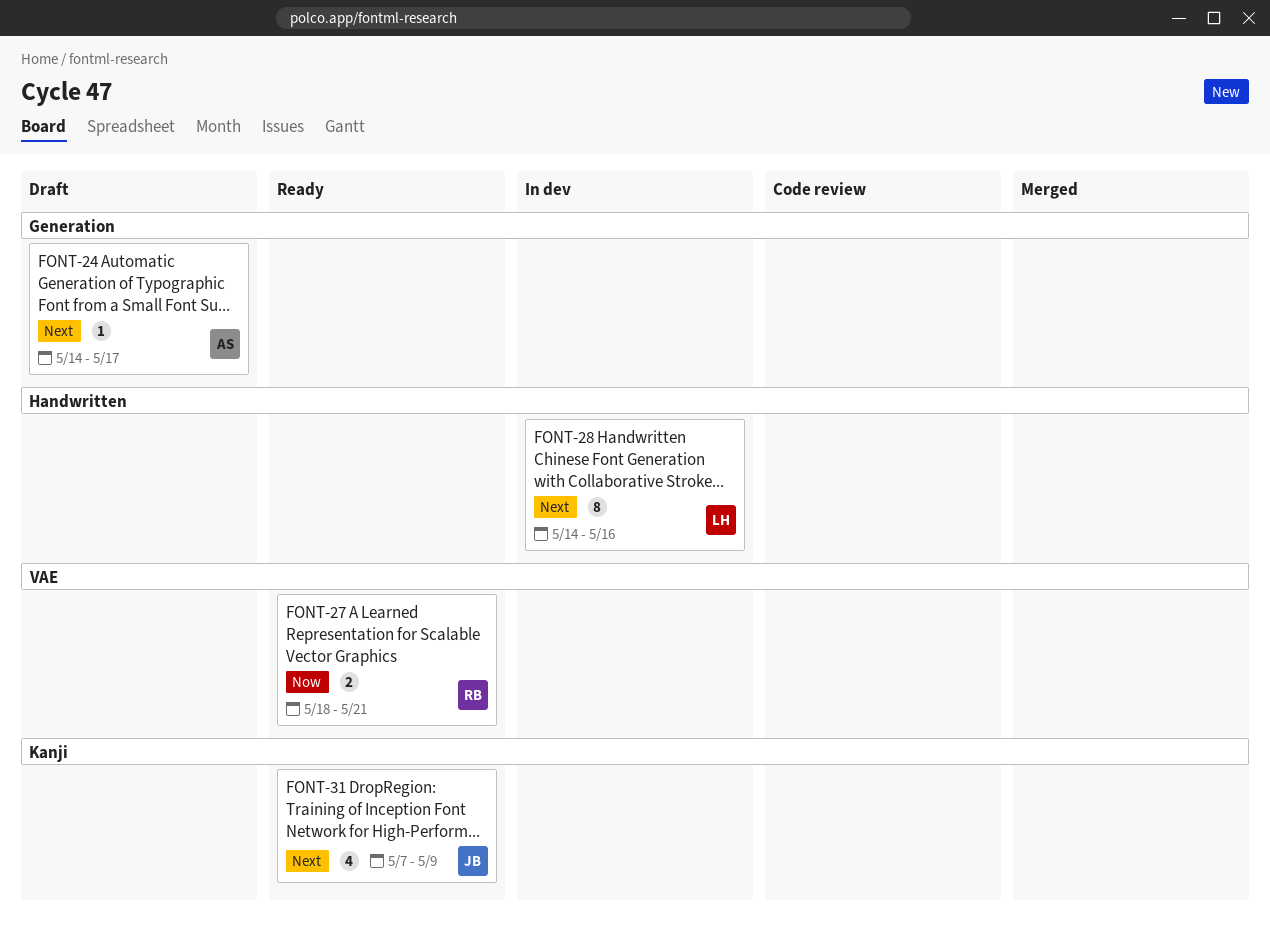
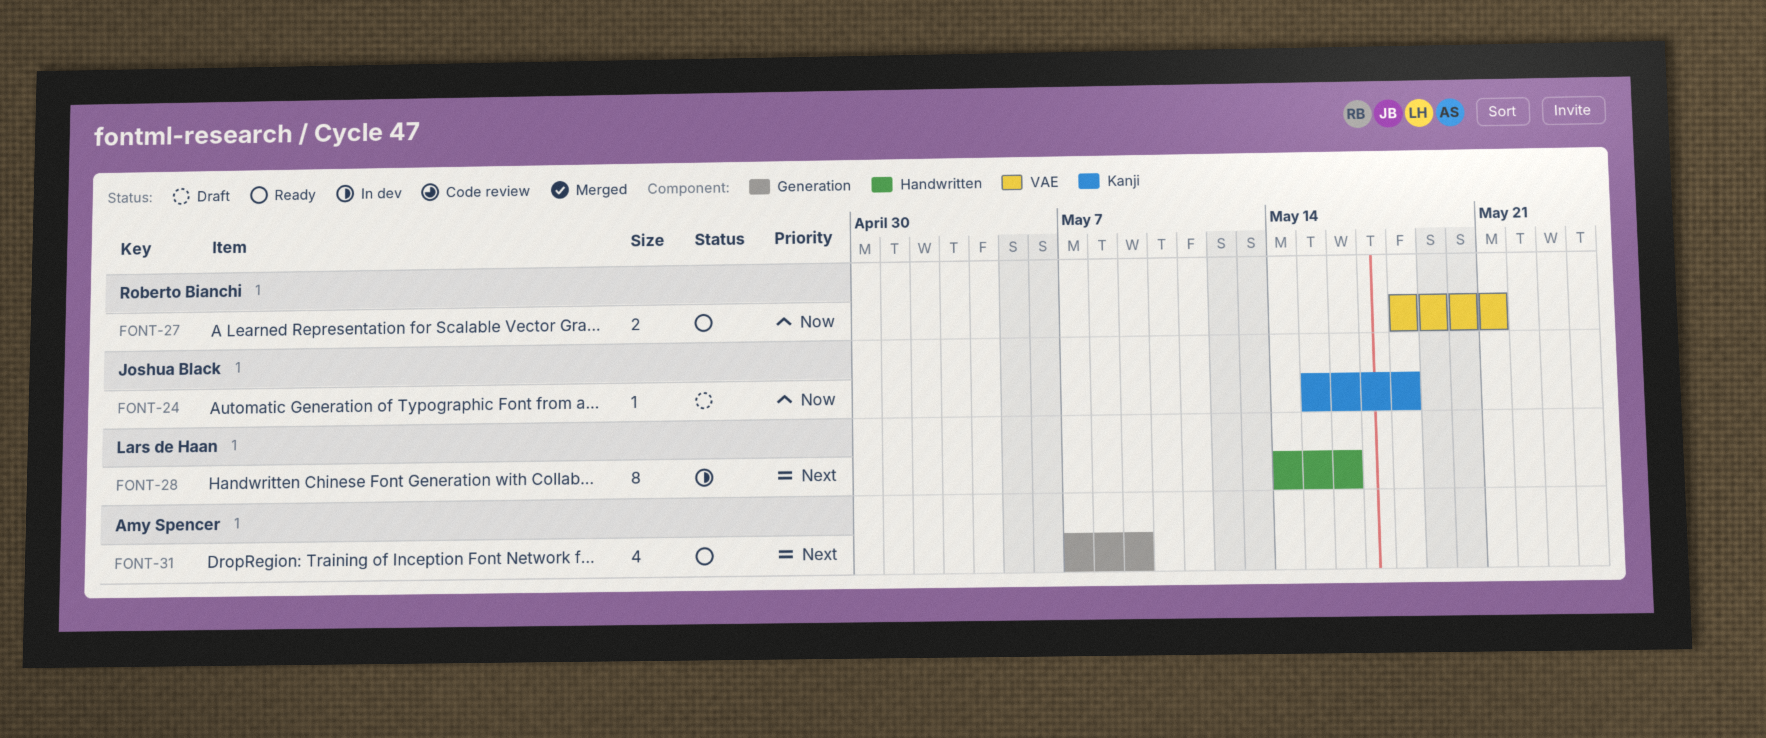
FONT-24, owner: Amy Spencer -> Joshua Black
FONT-24, priority: Next -> Now
FONT-24, label: Generation -> Kanji
FONT-24, start: May 14 -> May 15
FONT-24, due: May 17 -> May 18
FONT-31, owner: Joshua Black -> Amy Spencer
FONT-31, label: Kanji -> Generation

